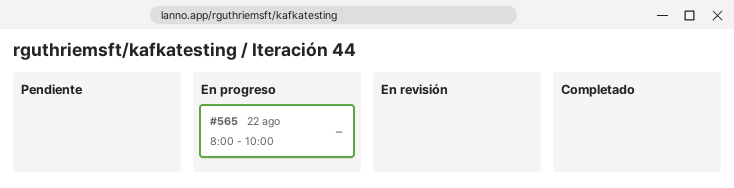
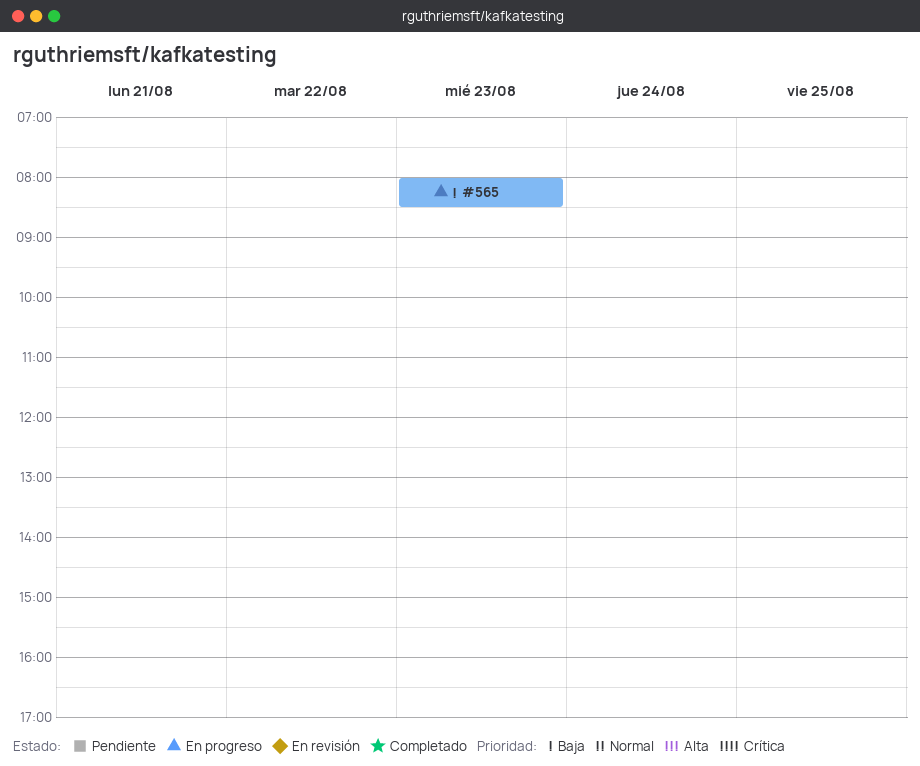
#565, day: Aug 22 -> Aug 23
#565, ends: 10:00 -> 08:30

